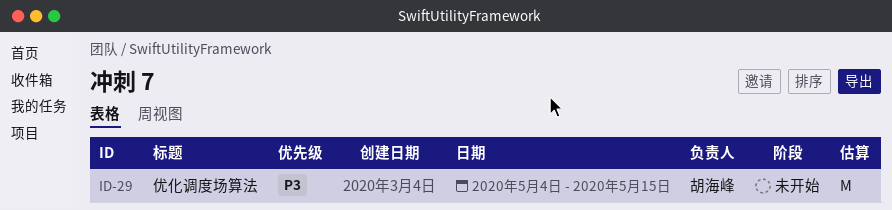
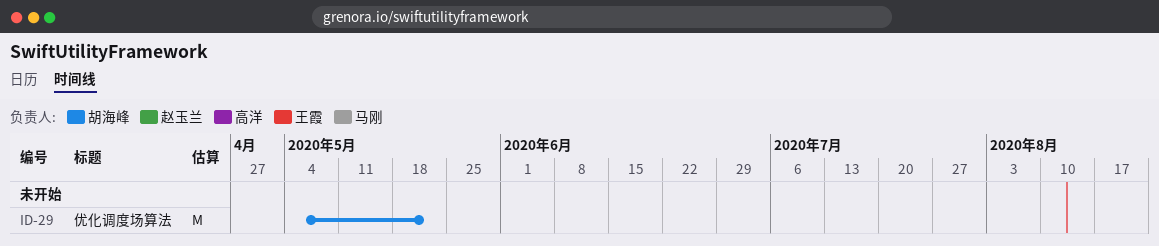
ID-29, due: May 15 -> May 22

